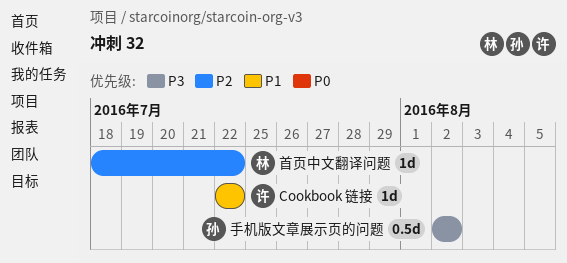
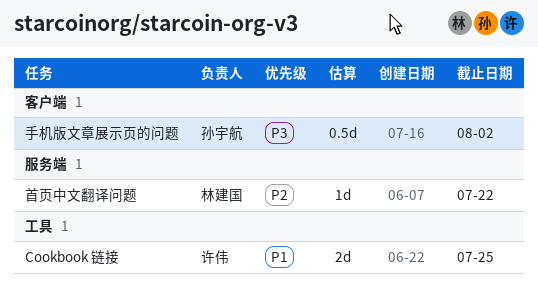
Cookbook 链接, estimate: 1d -> 2d
Cookbook 链接, due: Jul 22 -> Jul 25

